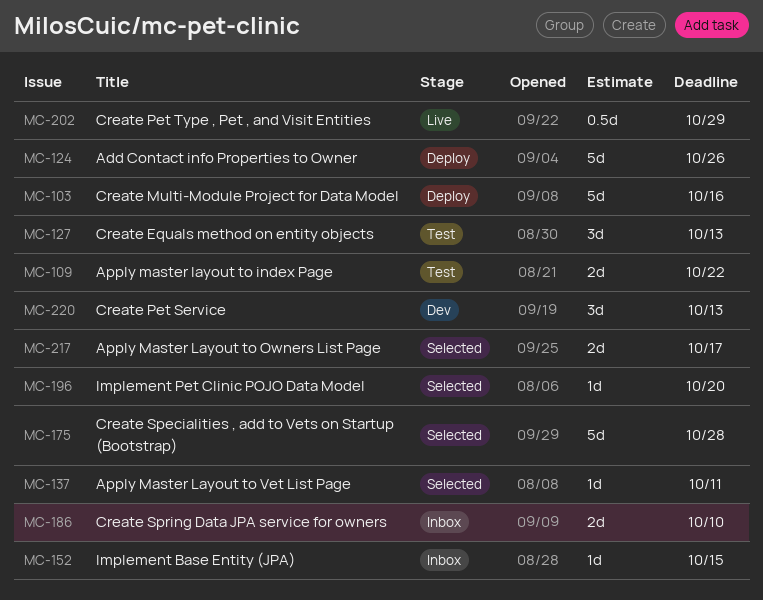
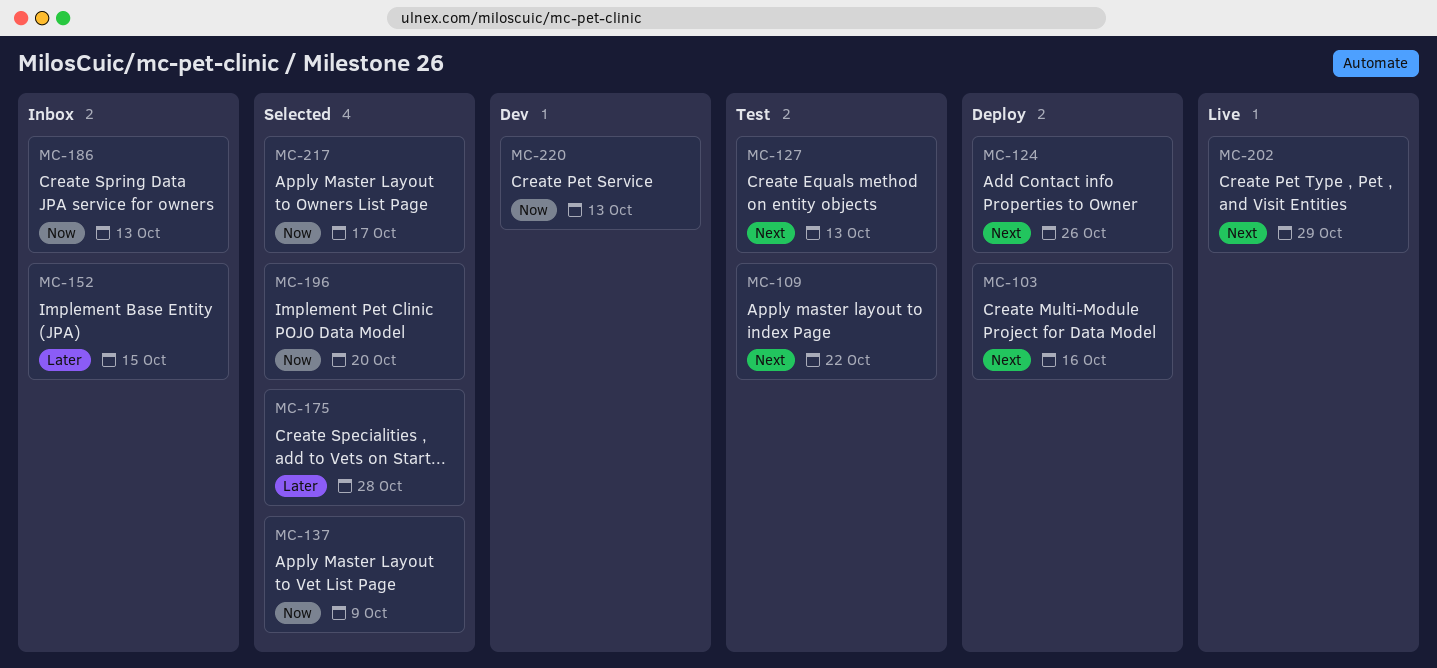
MC-137, due: Oct 11 -> Oct 9
MC-186, due: Oct 10 -> Oct 13

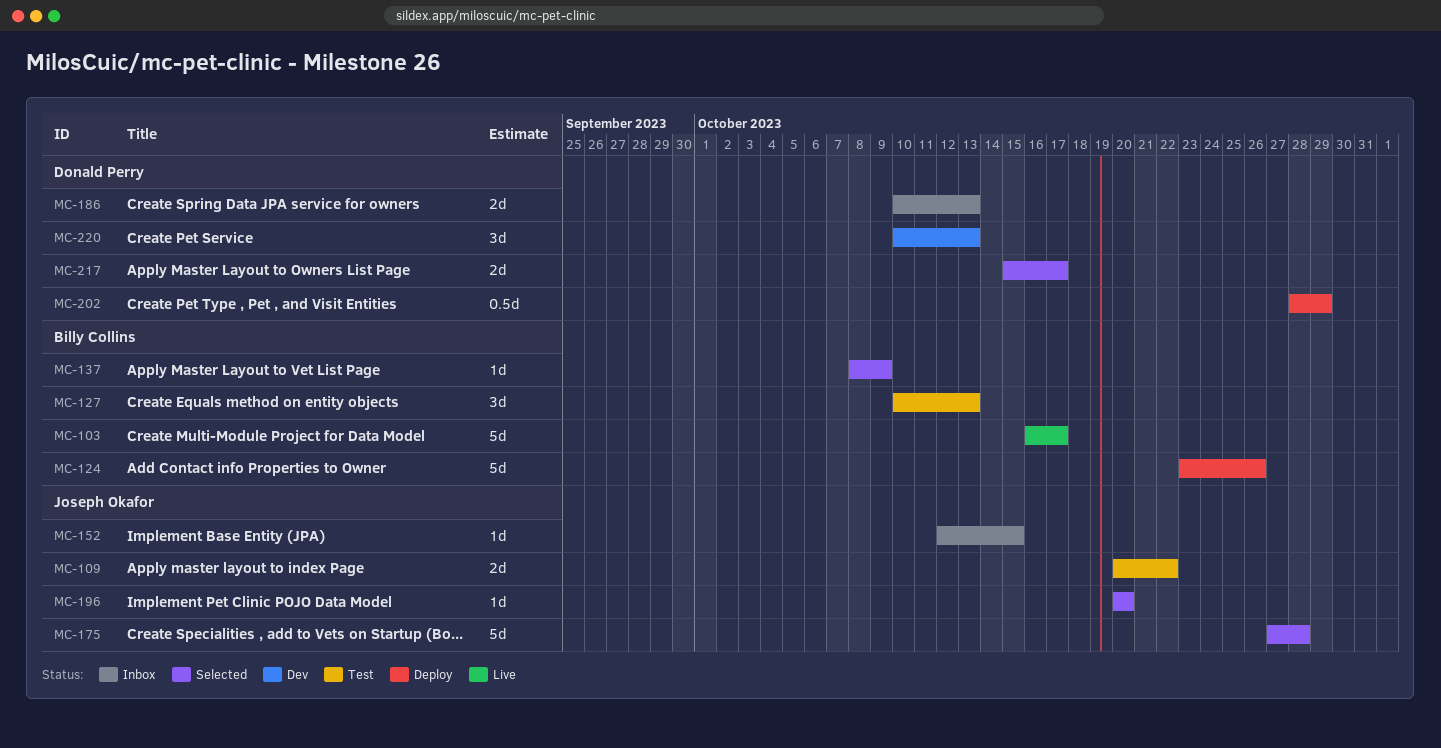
MC-103, status: Deploy -> Live
MC-103, due: Oct 16 -> Oct 17
MC-202, status: Live -> Deploy

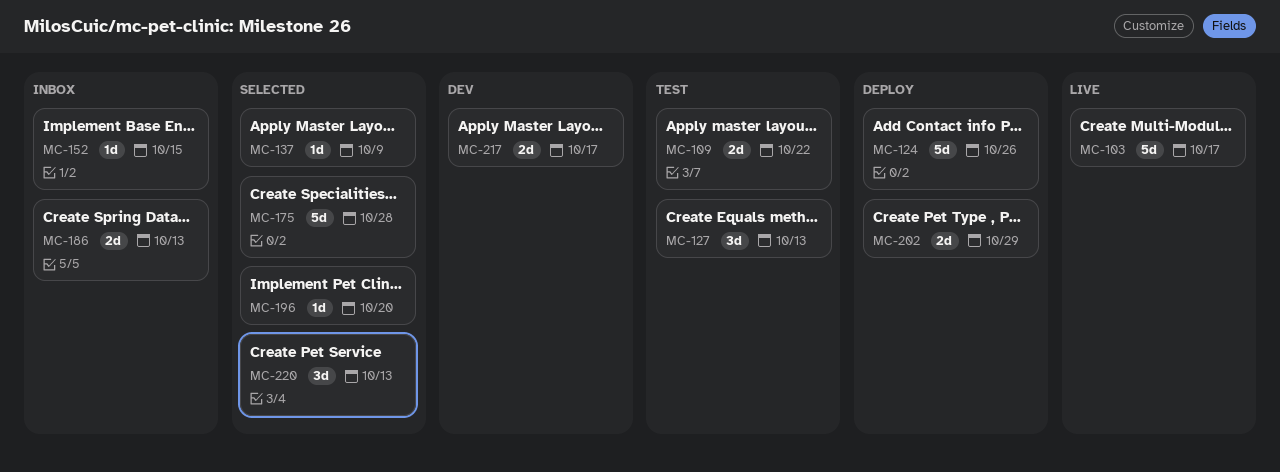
MC-202, estimate: 0.5d -> 2d
MC-217, status: Selected -> Dev
MC-220, status: Dev -> Selected

